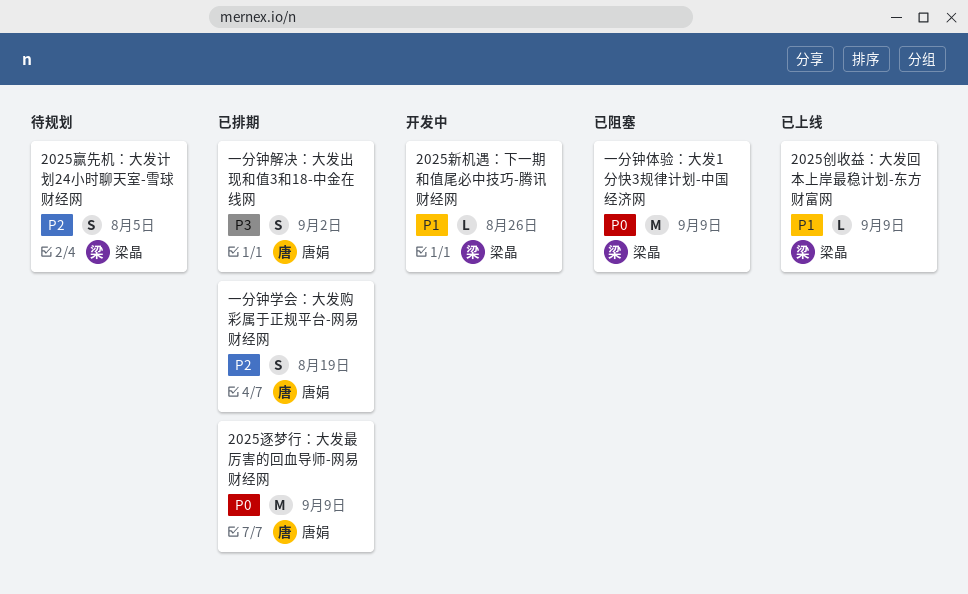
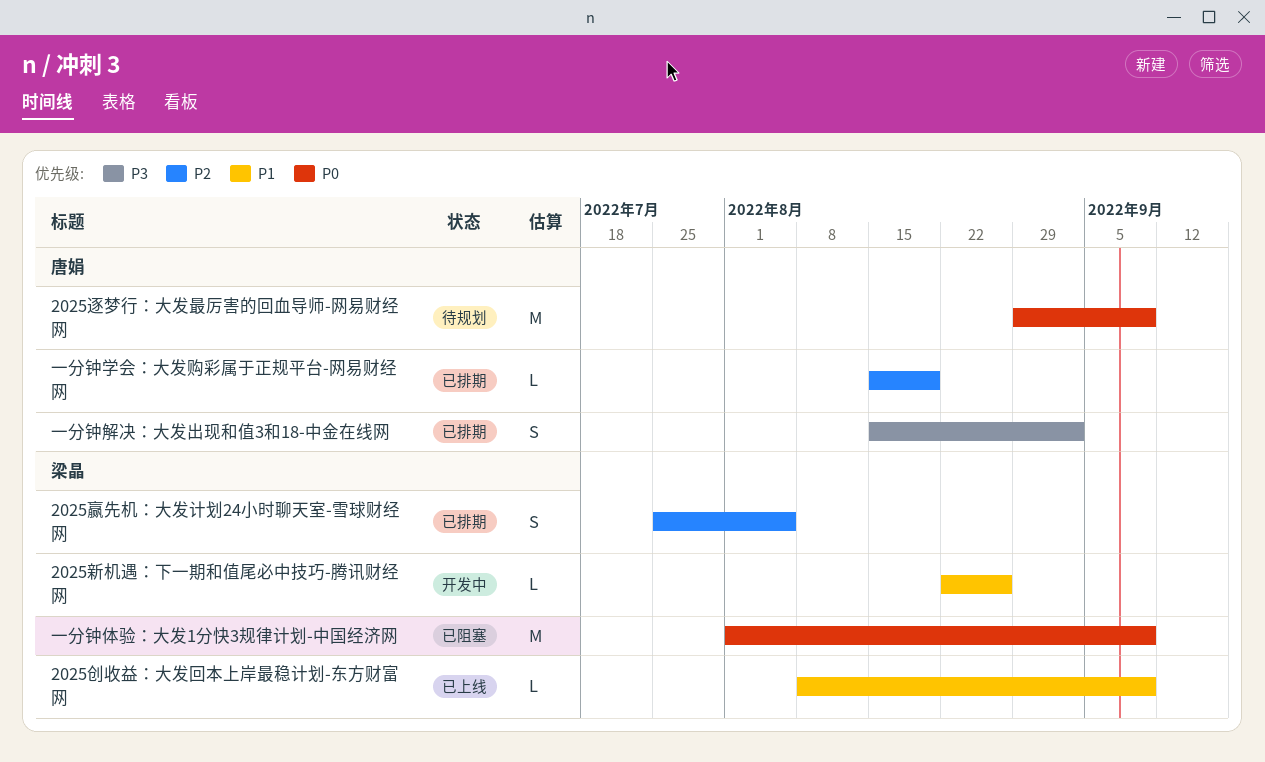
2025赢先机：大发计划24小时聊天室-雪球财经网, status: 待规划 -> 已排期
2025逐梦行：大发最厉害的回血导师-网易财经网, status: 已排期 -> 待规划
一分钟学会：大发购彩属于正规平台-网易财经网, estimate: S -> L

